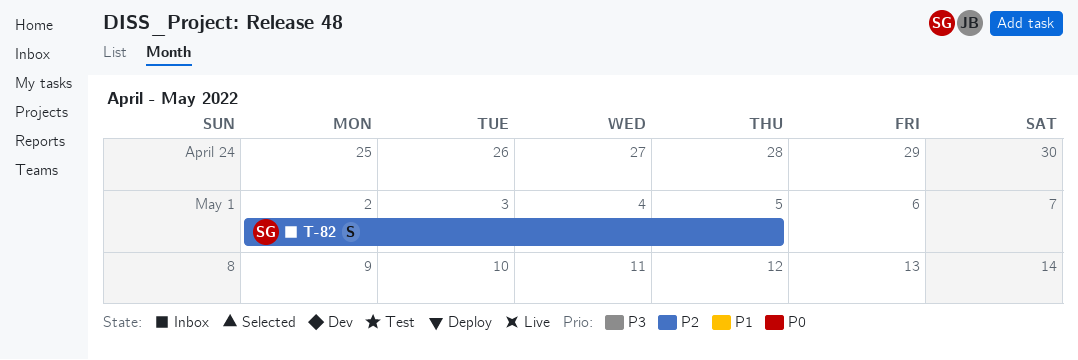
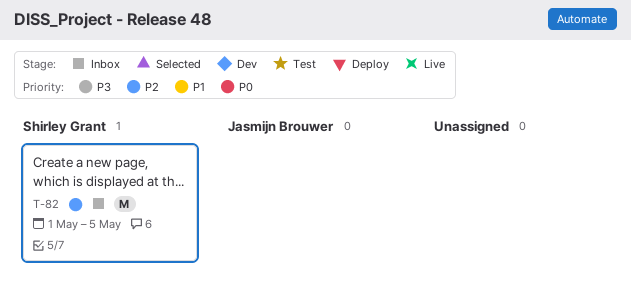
T-82, estimate: S -> M
T-82, start: May 2 -> May 1

